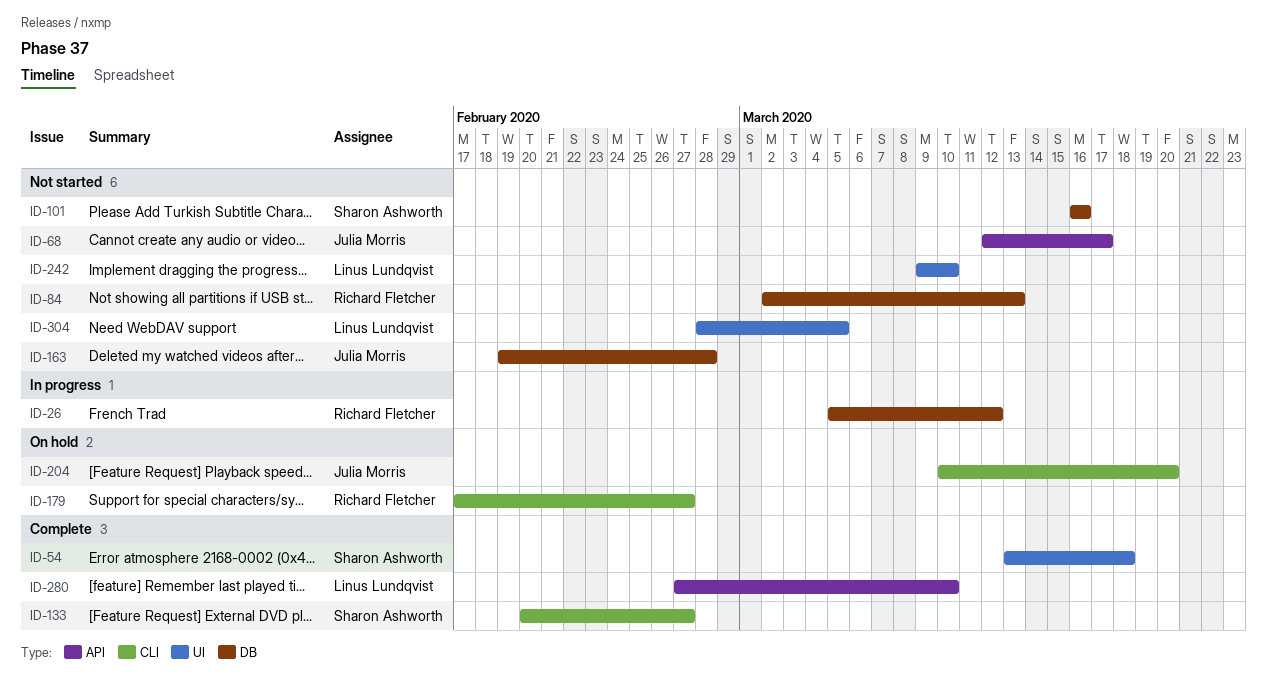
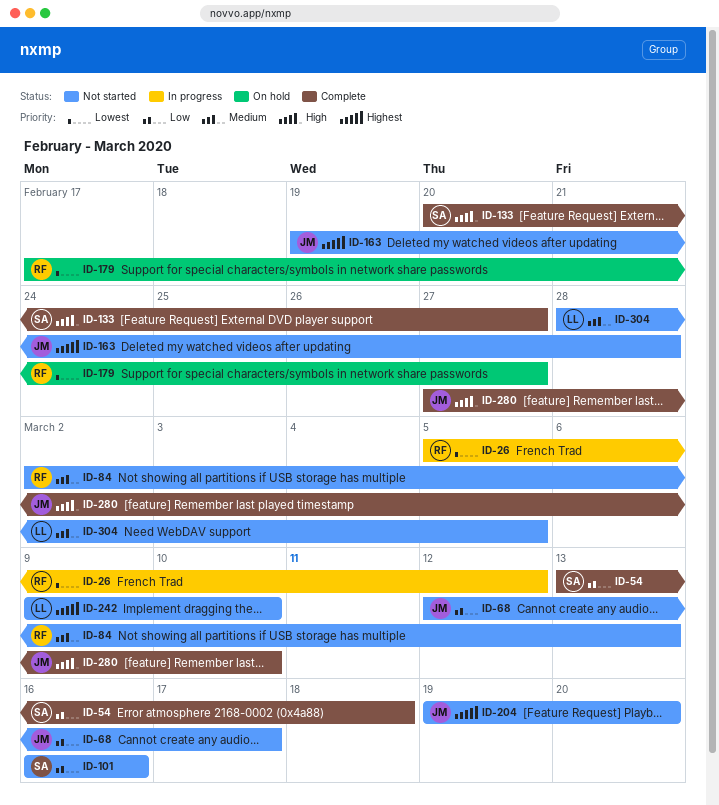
ID-204, status: On hold -> Not started
ID-204, start: Mar 10 -> Mar 19
ID-280, owner: Linus Lundqvist -> Julia Morris

